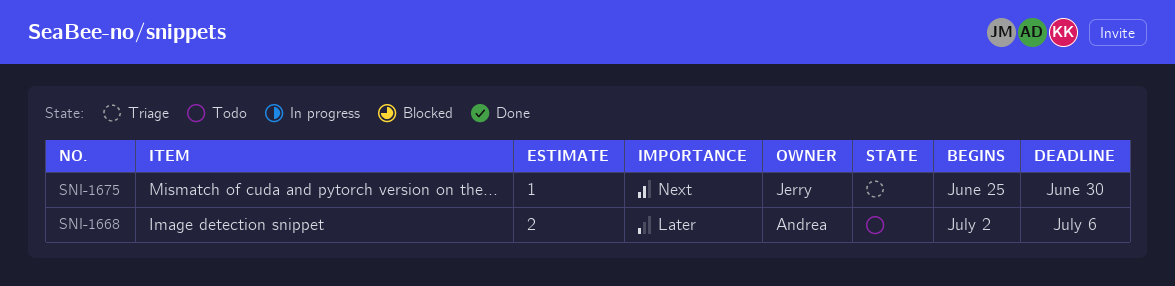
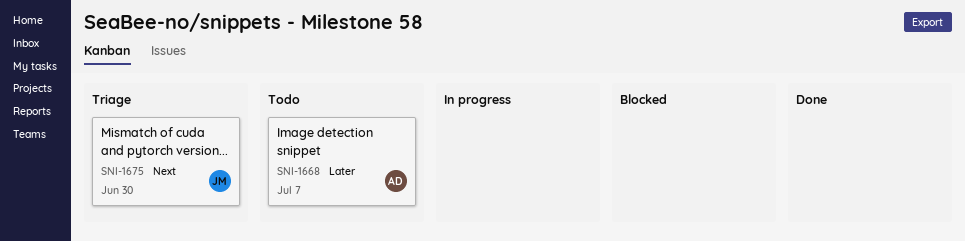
SNI-1668, due: Jul 6 -> Jul 7

